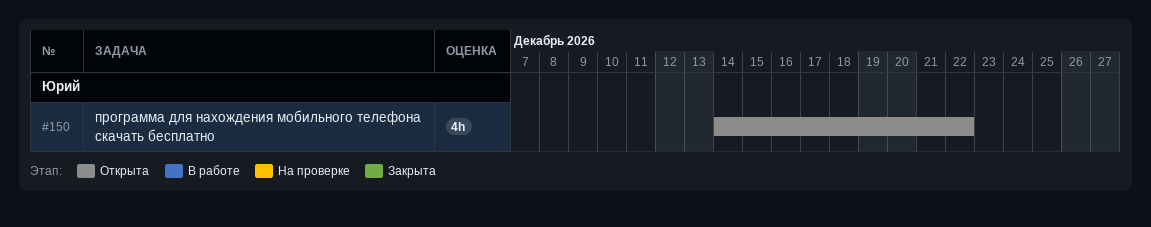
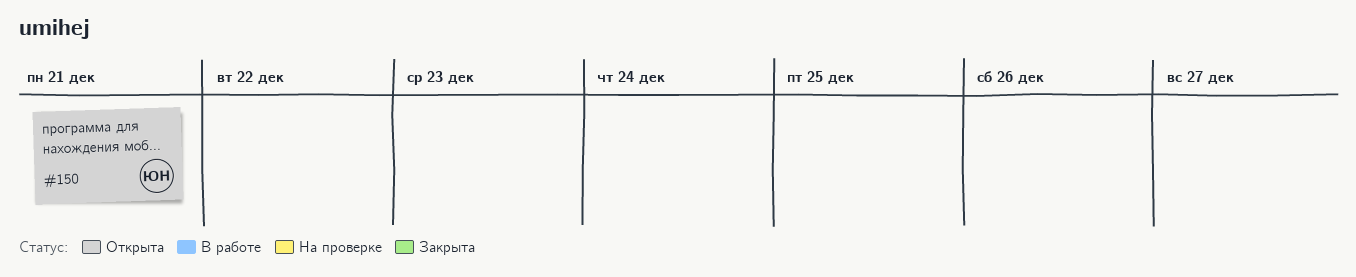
#150, due: Dec 22 -> Dec 21

